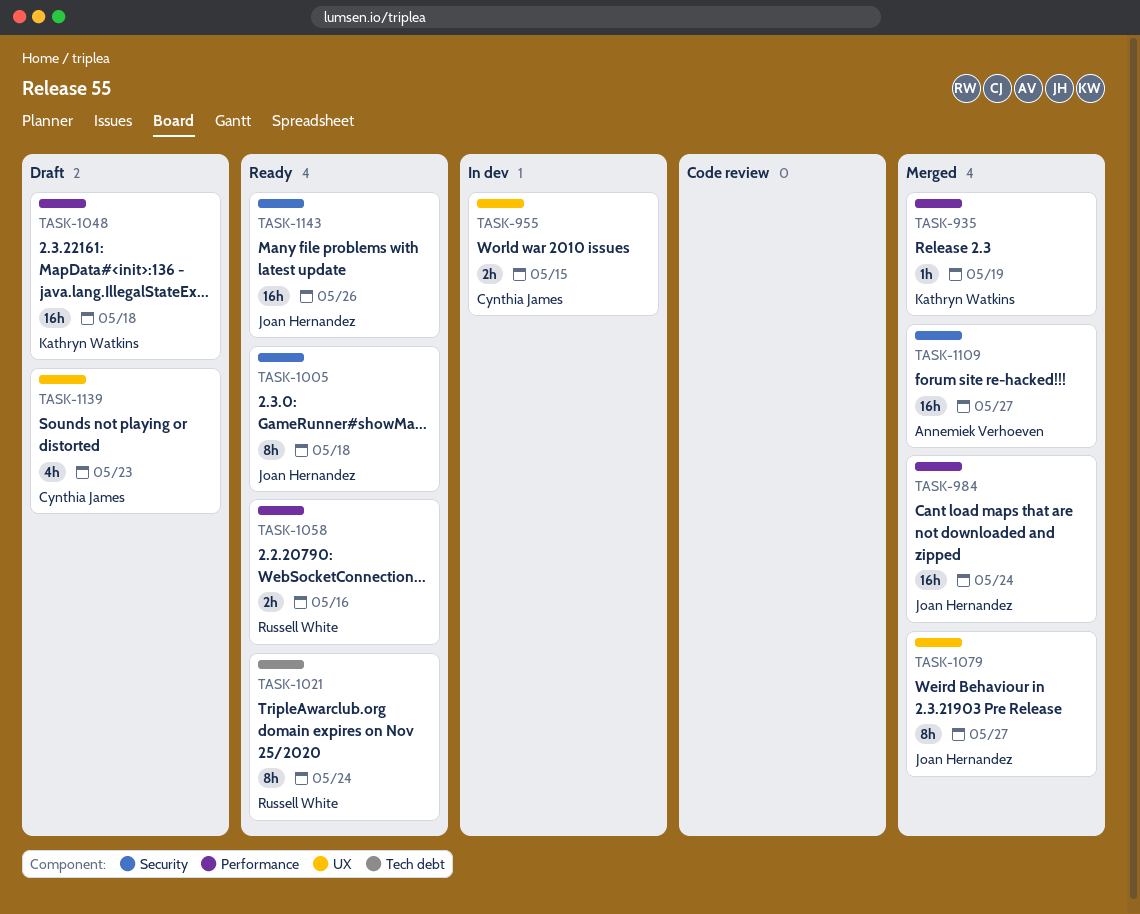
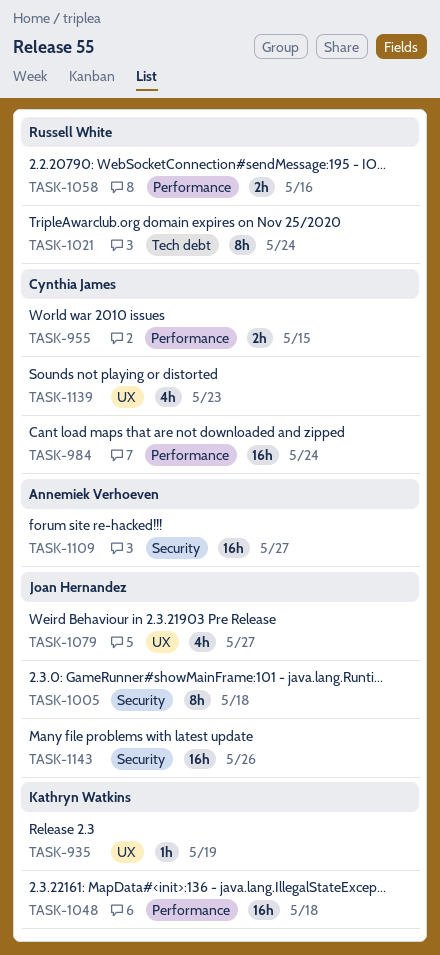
TASK-935, label: Performance -> UX
TASK-955, label: UX -> Performance
TASK-984, owner: Joan Hernandez -> Cynthia James
TASK-1079, estimate: 8h -> 4h

